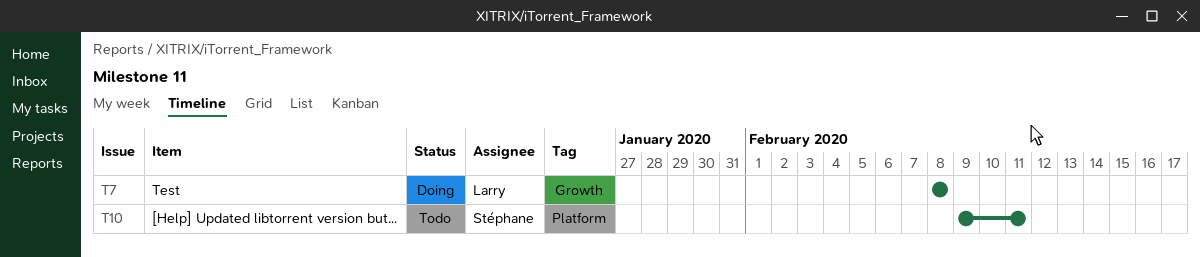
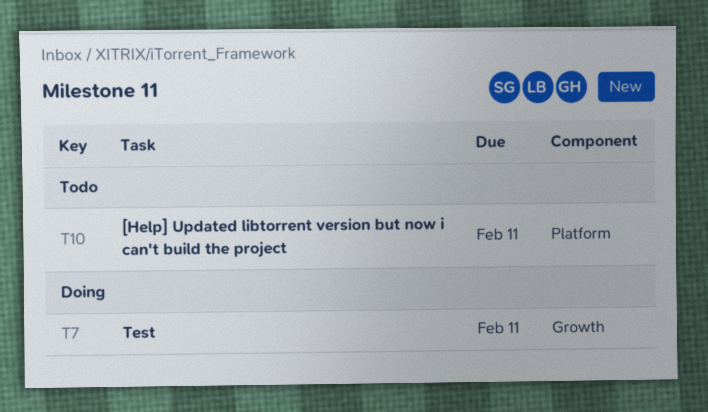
T7, due: Feb 8 -> Feb 11

